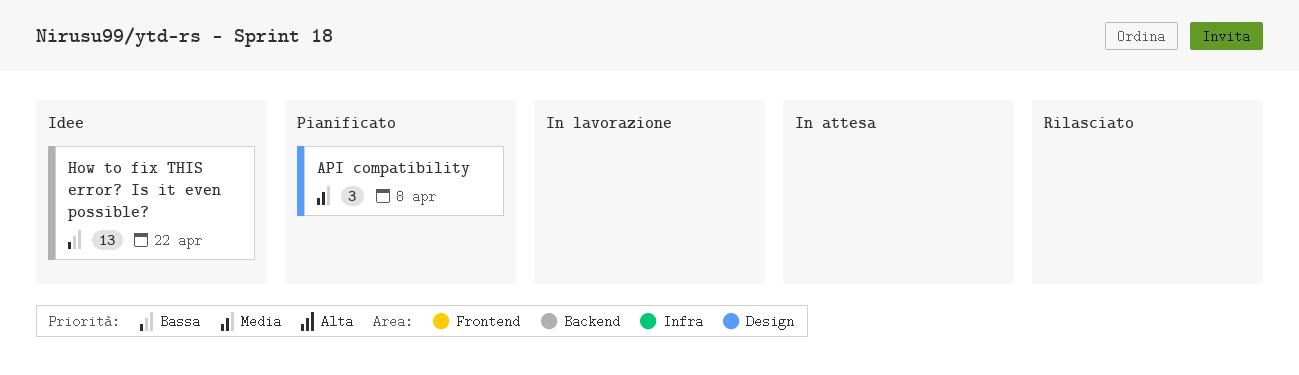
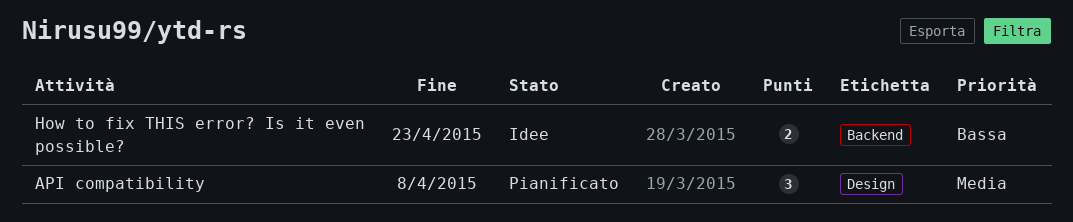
How to fix THIS error? Is it even possible?, estimate: 13 -> 2
How to fix THIS error? Is it even possible?, due: Apr 22 -> Apr 23

